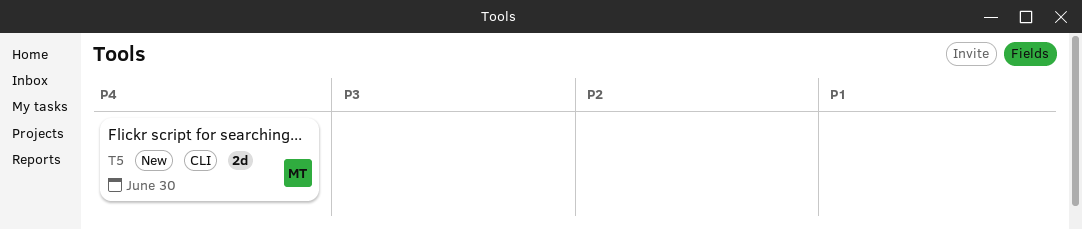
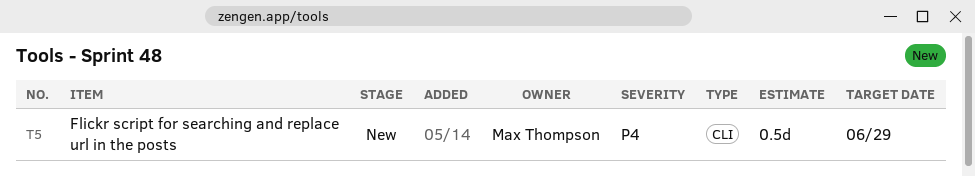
T5, estimate: 2d -> 0.5d
T5, due: Jun 30 -> Jun 29

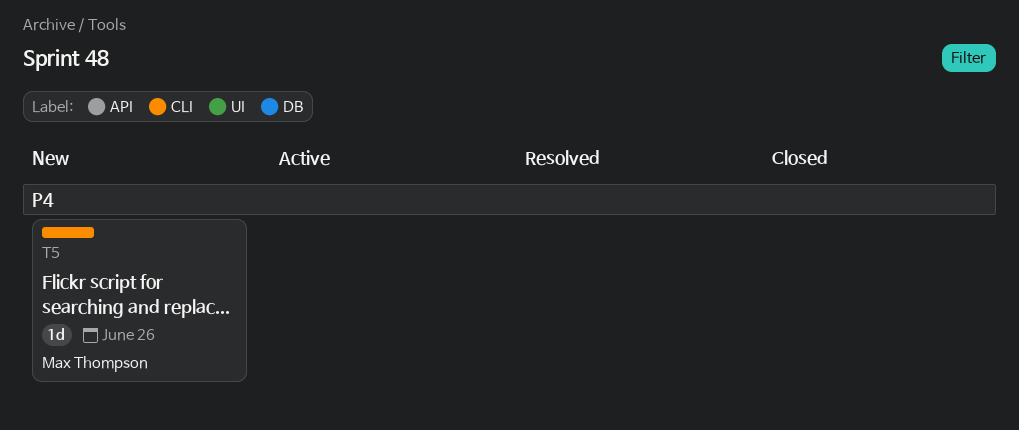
T5, estimate: 0.5d -> 1d
T5, due: Jun 29 -> Jun 26

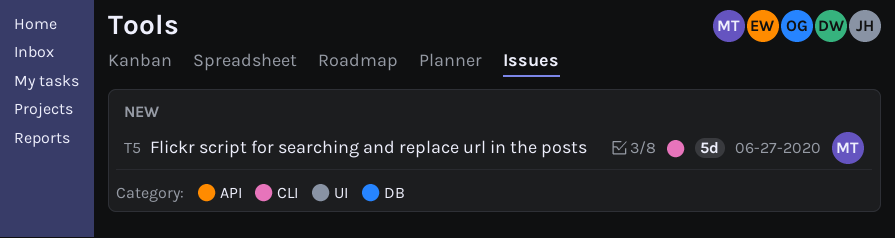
T5, estimate: 1d -> 5d
T5, due: Jun 26 -> Jun 27

